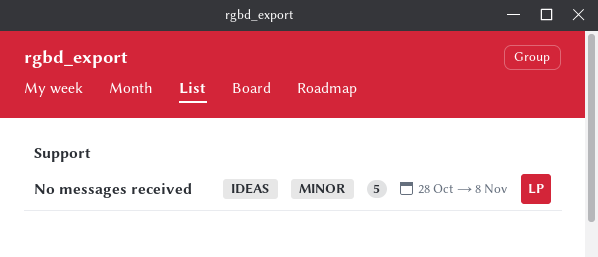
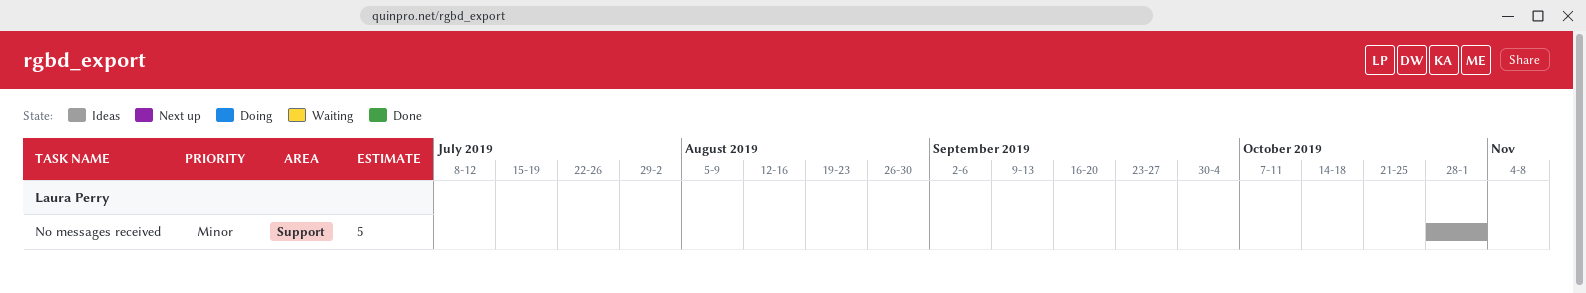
No messages received, due: Nov 8 -> Nov 1

